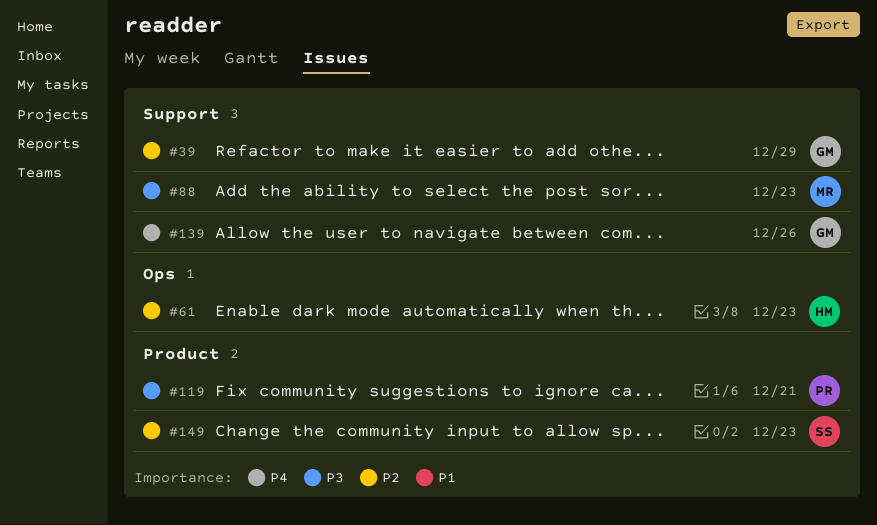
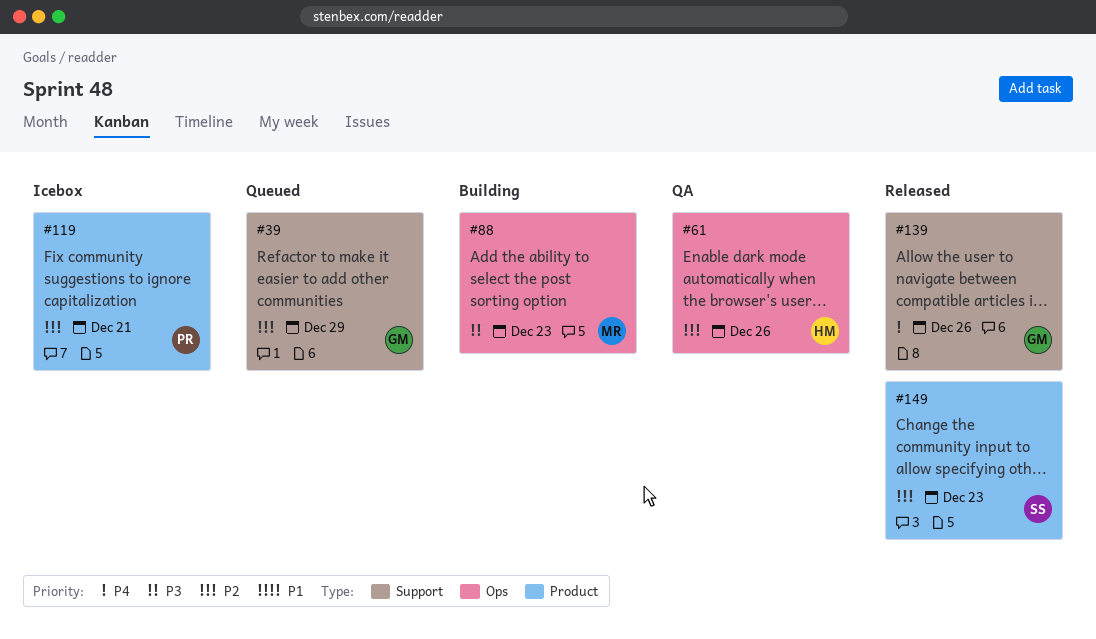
#61, due: Dec 23 -> Dec 26
#88, label: Support -> Ops
#119, priority: P3 -> P2

